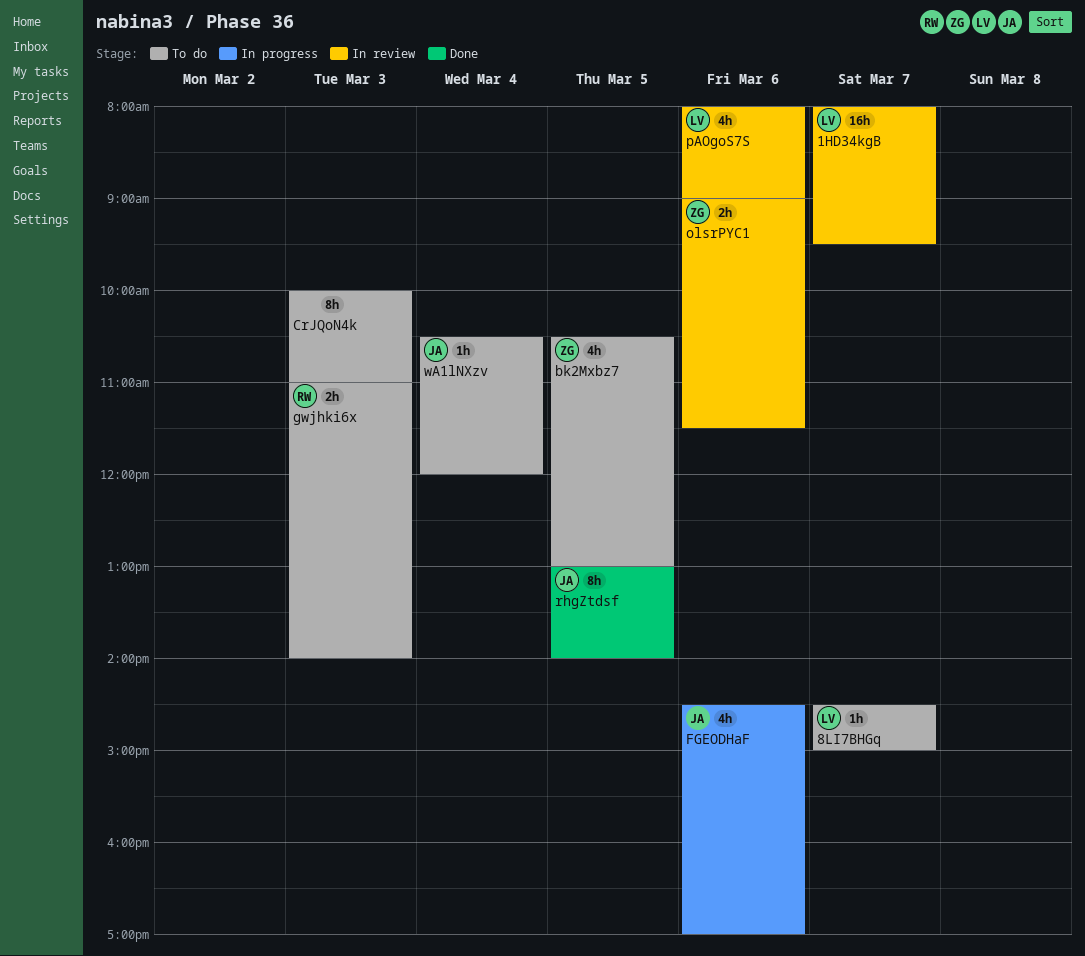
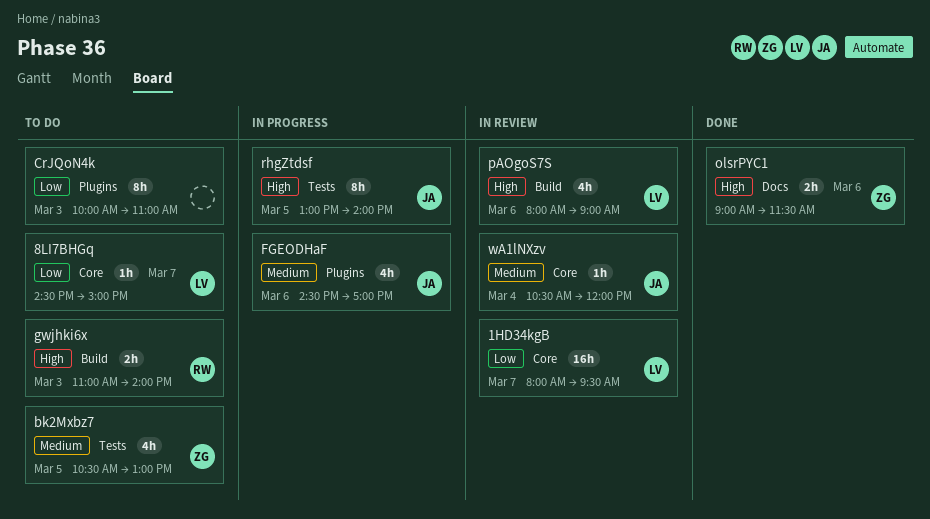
olsrPYC1, status: In review -> Done
rhgZtdsf, status: Done -> In progress
wA1lNXzv, status: To do -> In review

